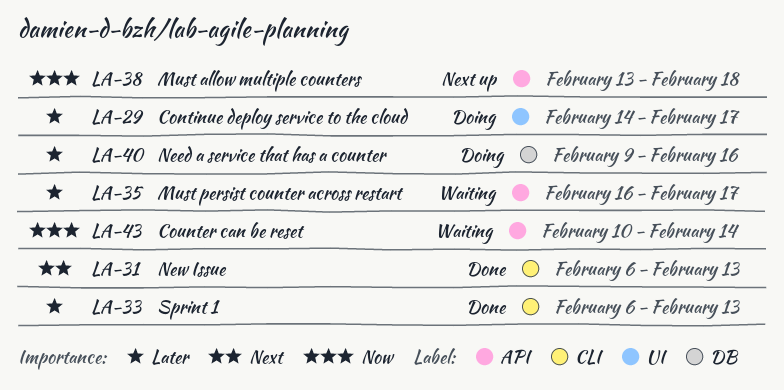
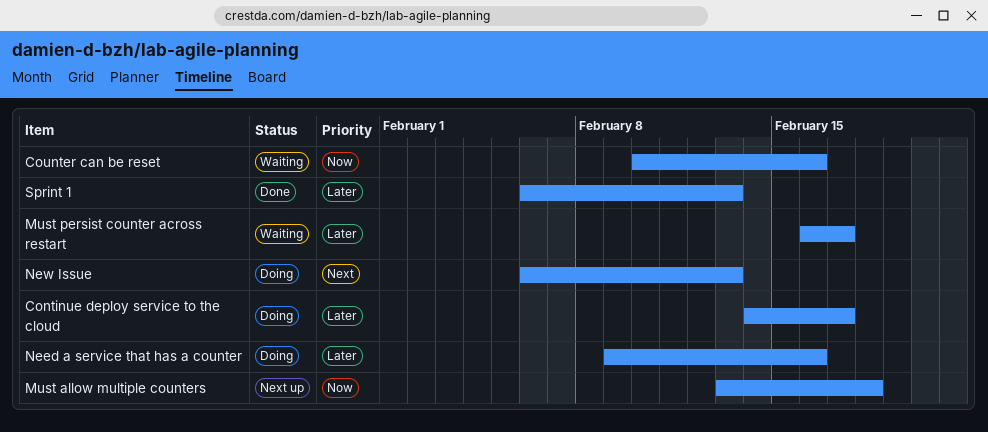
Counter can be reset, due: Feb 14 -> Feb 16
New Issue, status: Done -> Doing

